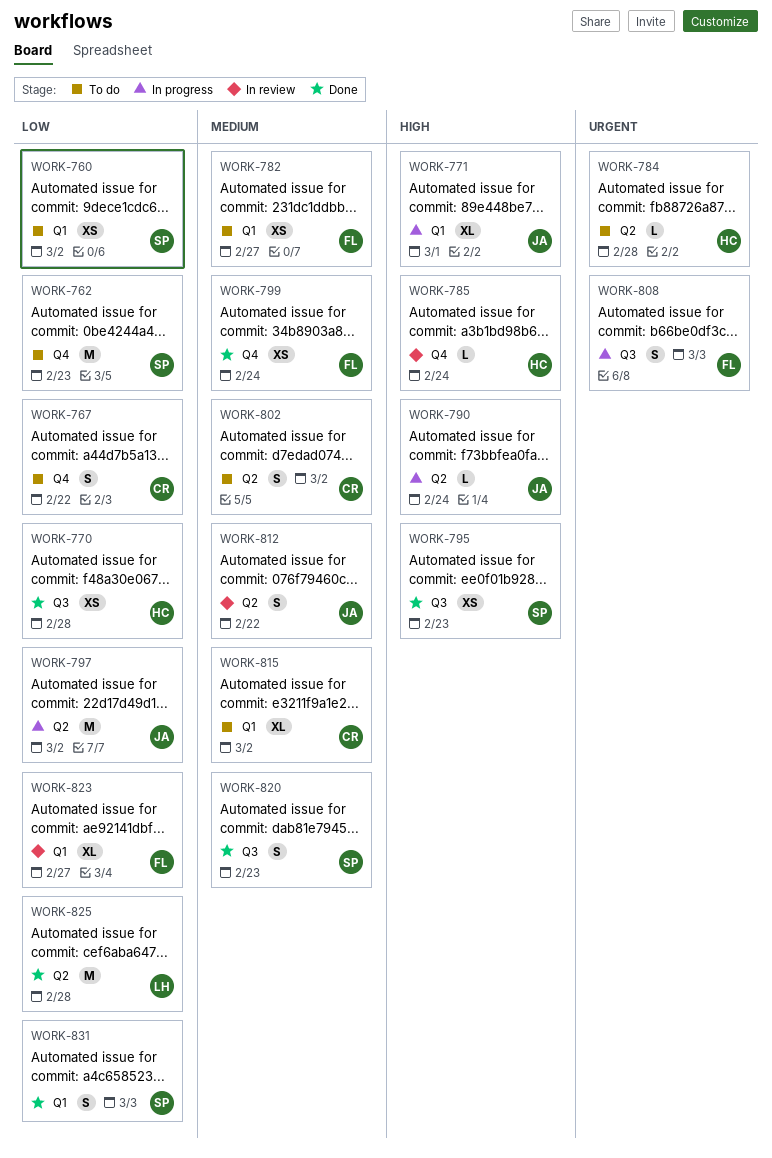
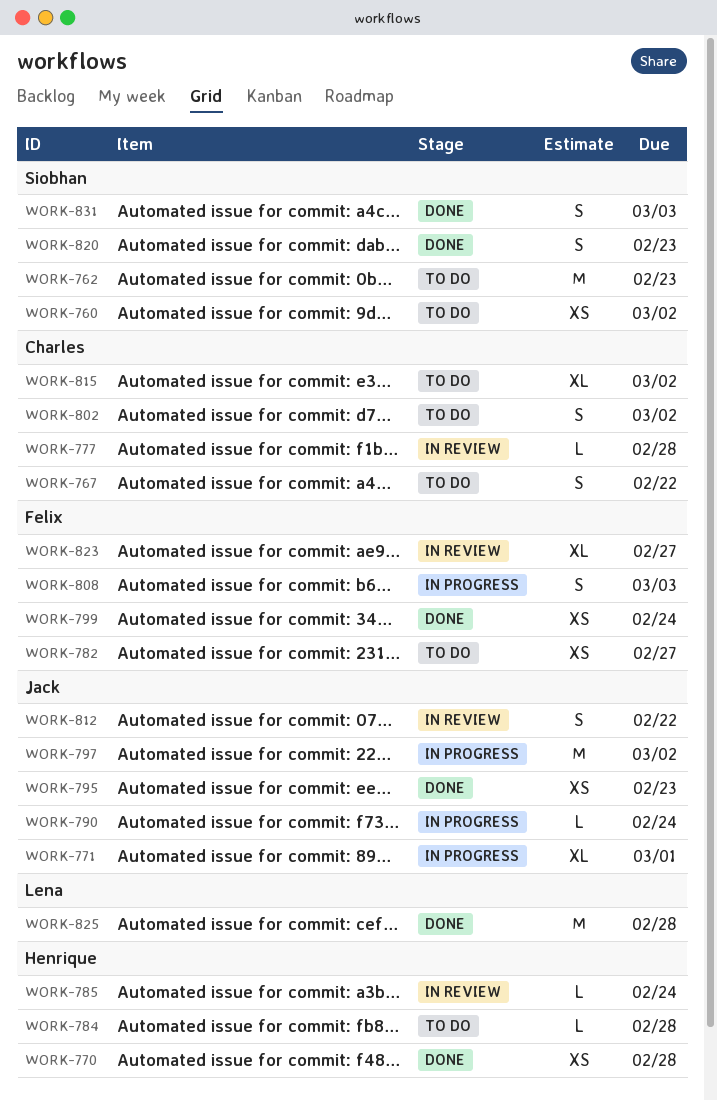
WORK-777: none -> present
WORK-795, owner: Siobhan -> Jack

